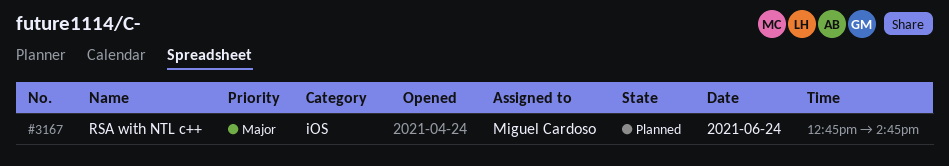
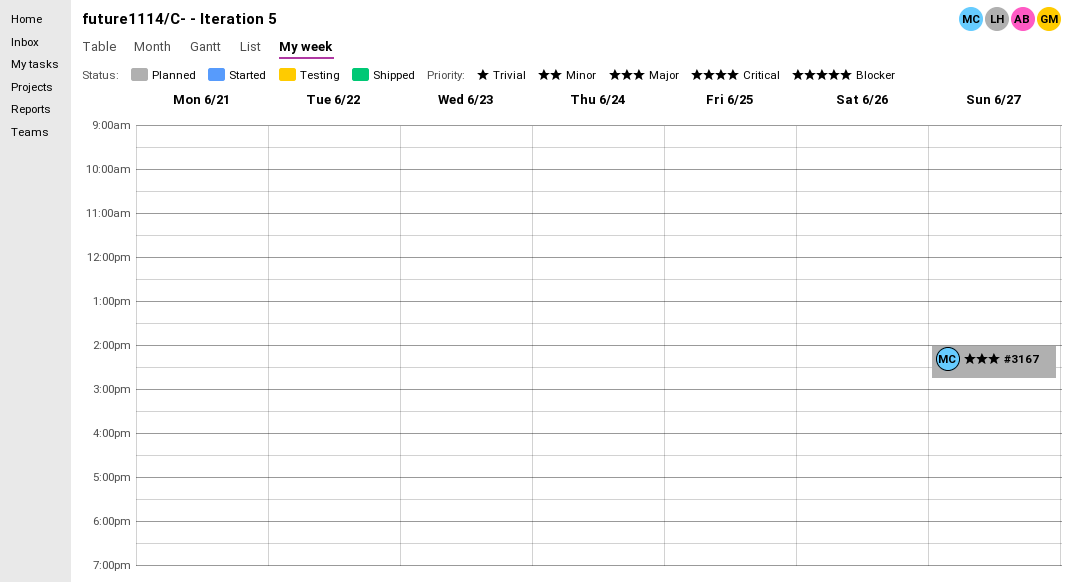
#3167, day: Jun 24 -> Jun 27
#3167, begins: 12:45 -> 14:00

